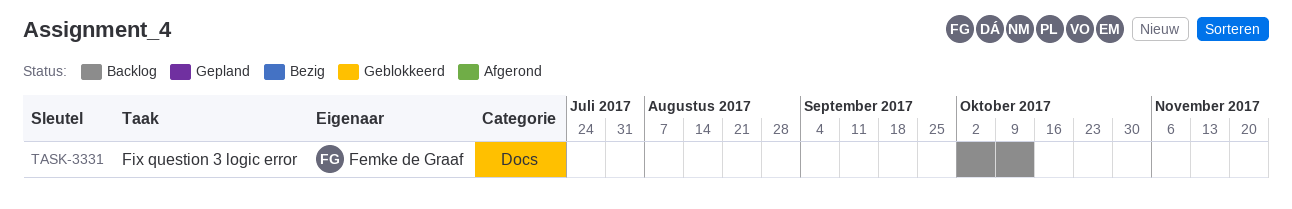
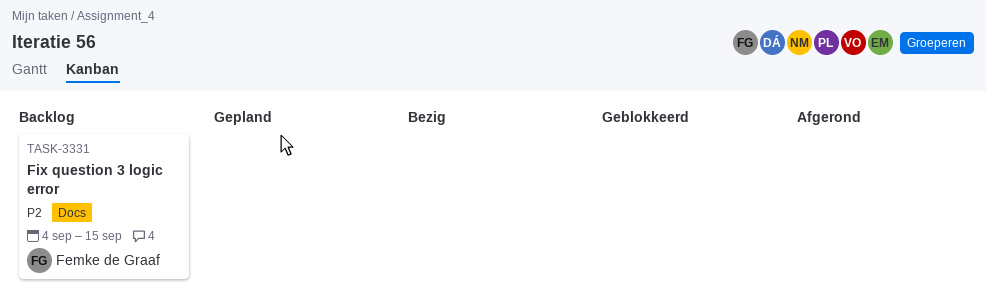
TASK-3331, start: Oct 2 -> Sep 4
TASK-3331, due: Oct 13 -> Sep 15

